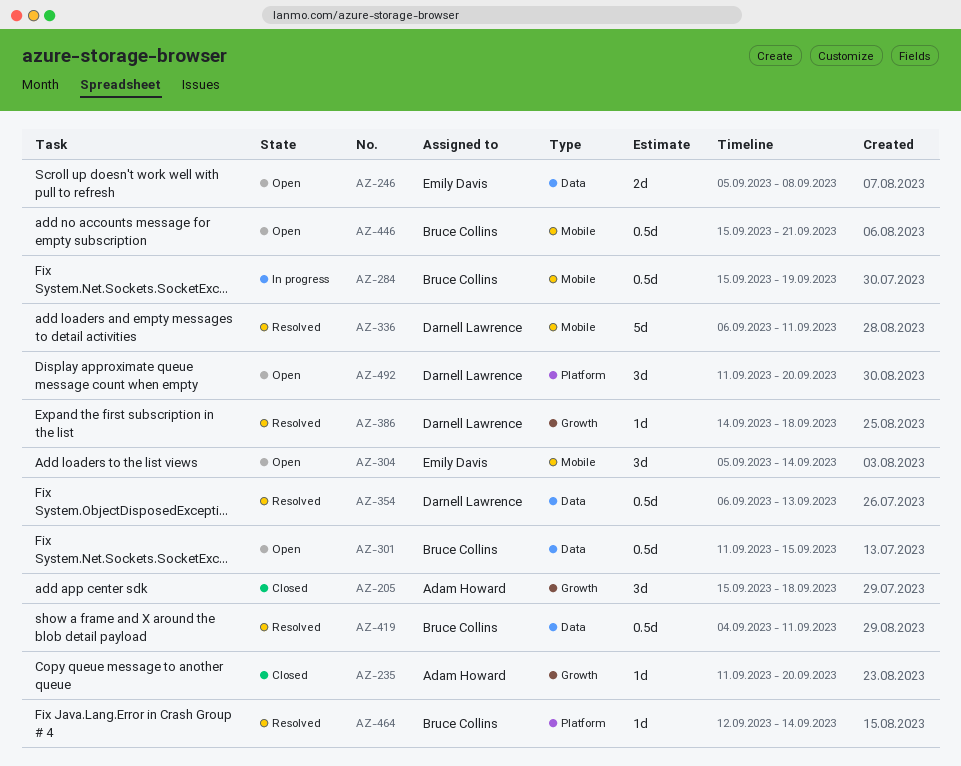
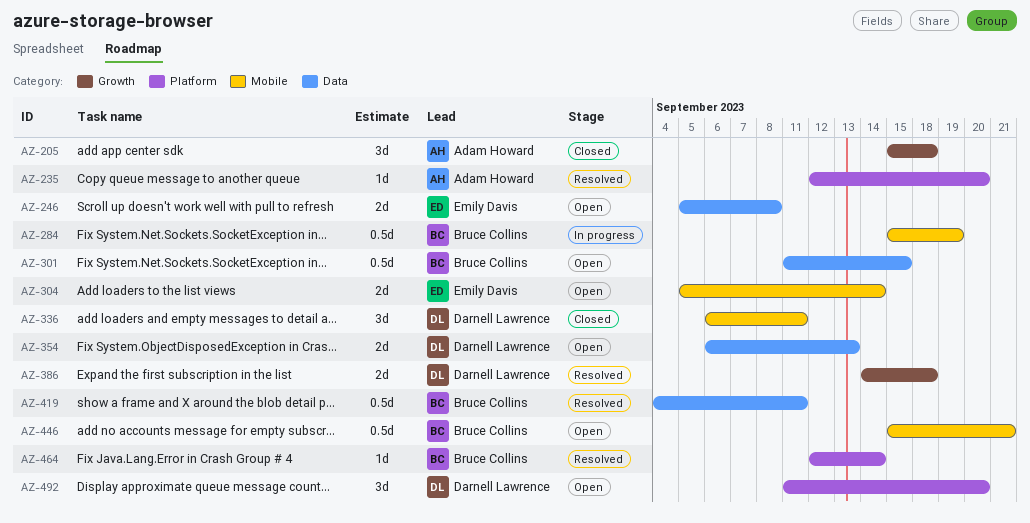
AZ-235, status: Closed -> Resolved
AZ-235, label: Growth -> Platform
AZ-235, start: Sep 11 -> Sep 12
AZ-304, estimate: 3d -> 2d
AZ-336, status: Resolved -> Closed
AZ-336, estimate: 5d -> 3d
AZ-354, status: Resolved -> Open
AZ-354, estimate: 0.5d -> 2d
AZ-386, estimate: 1d -> 2d

